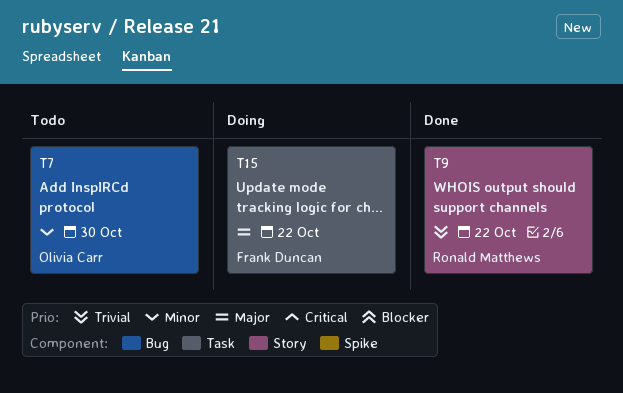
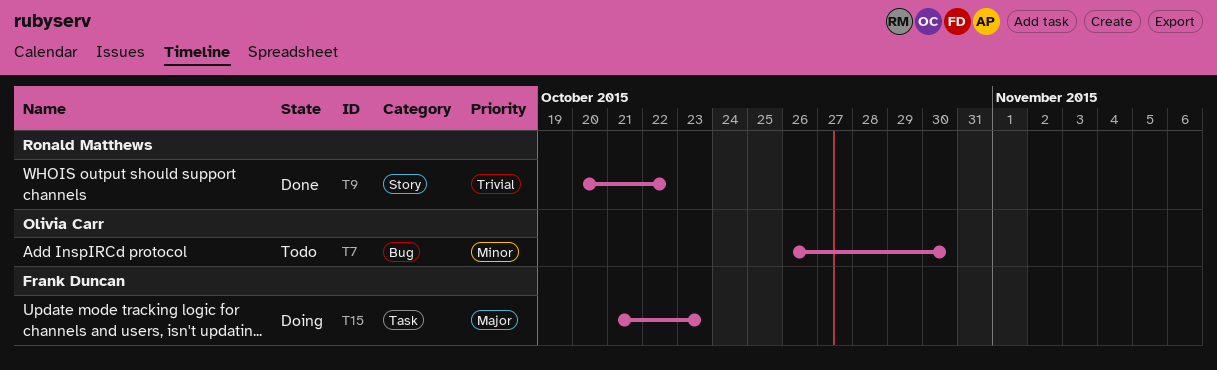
T15, due: Oct 22 -> Oct 23

